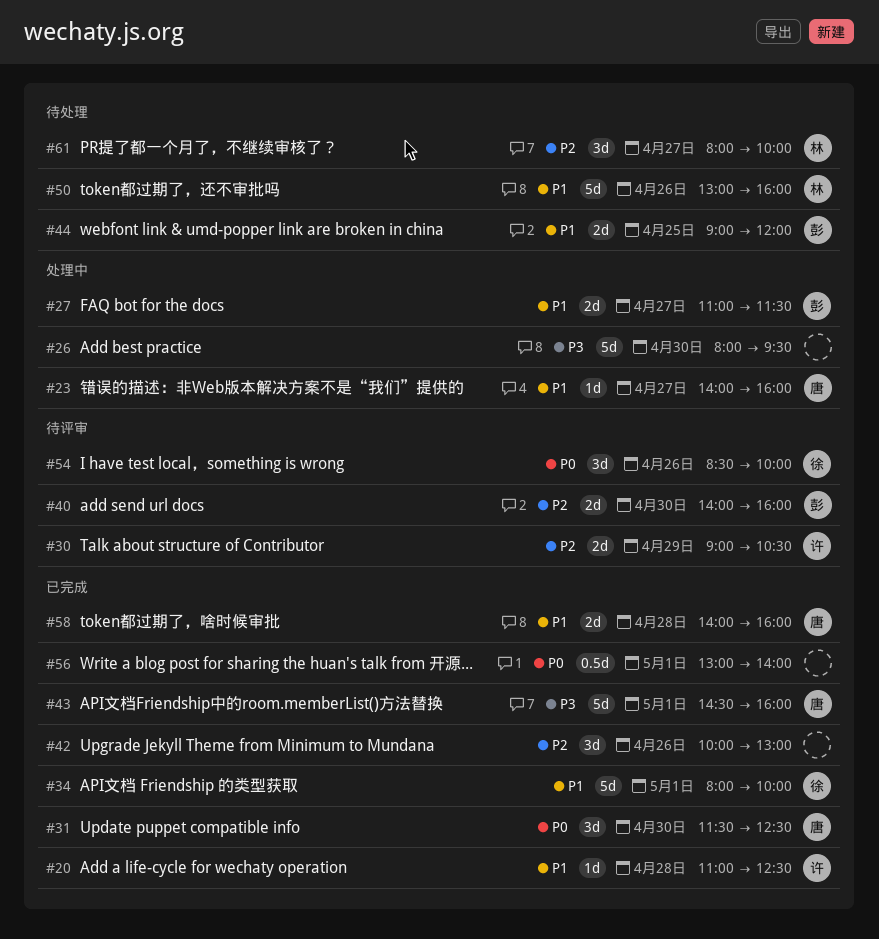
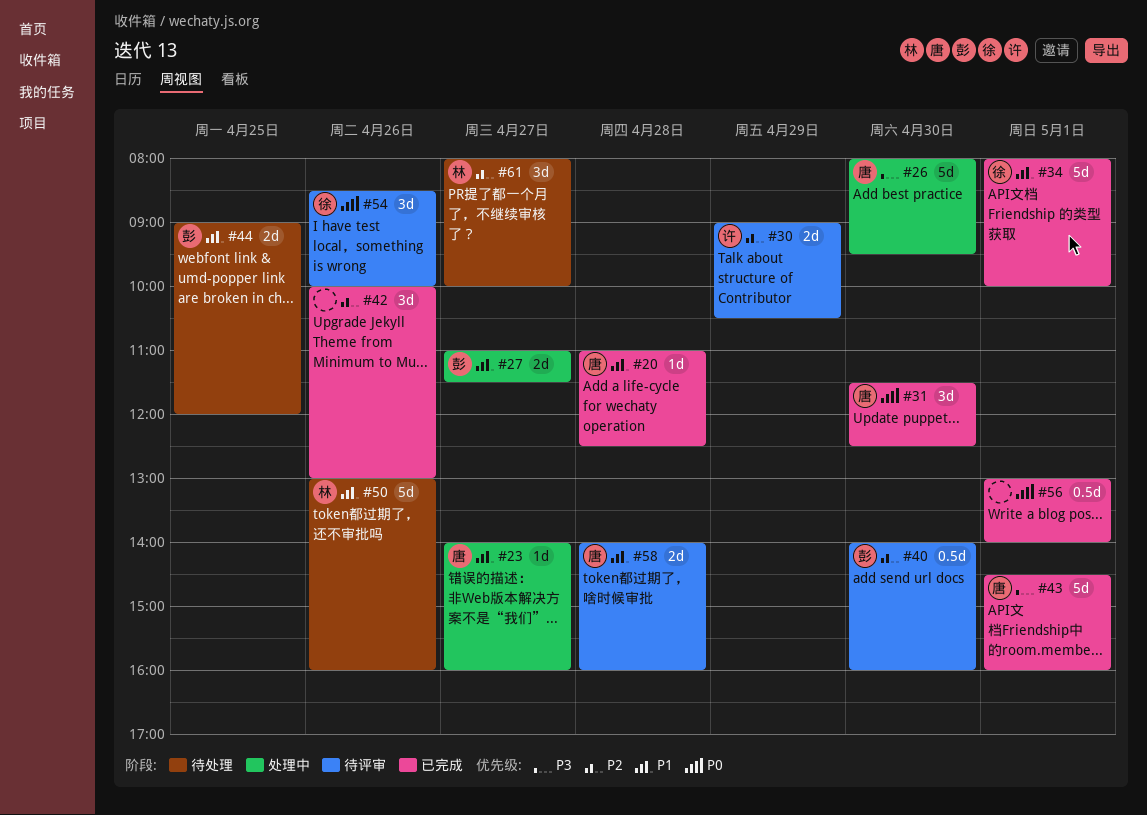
#20, owner: 许 -> 唐
#26, owner: none -> 唐
#40, estimate: 2d -> 0.5d
#58, status: 已完成 -> 待评审

